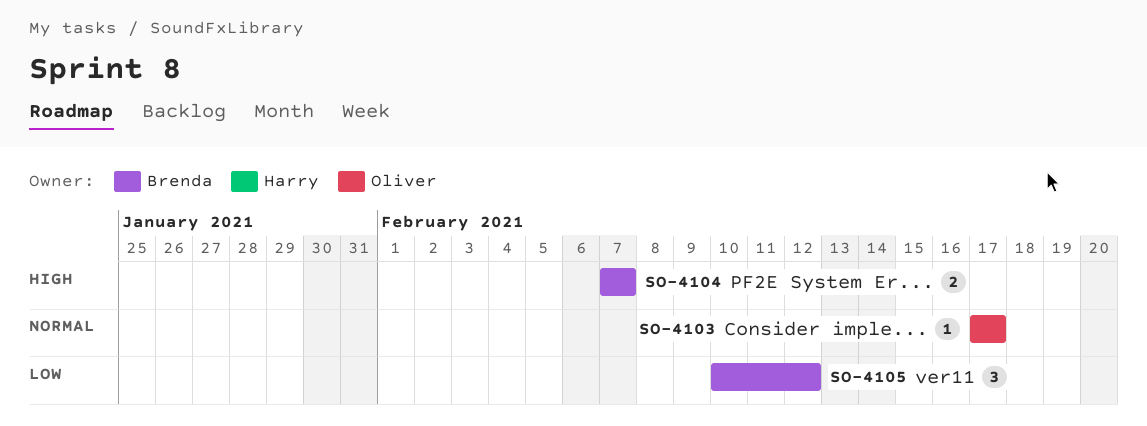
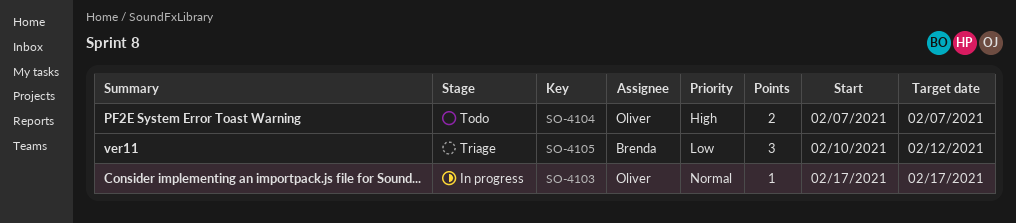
SO-4104, owner: Brenda -> Oliver

